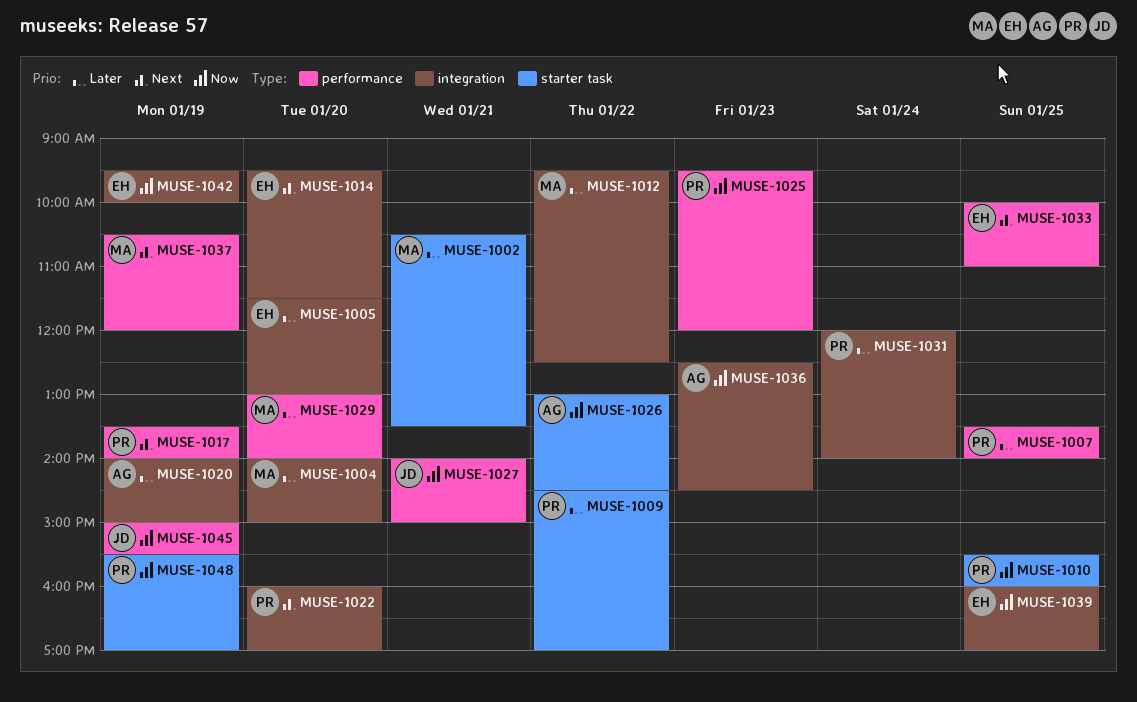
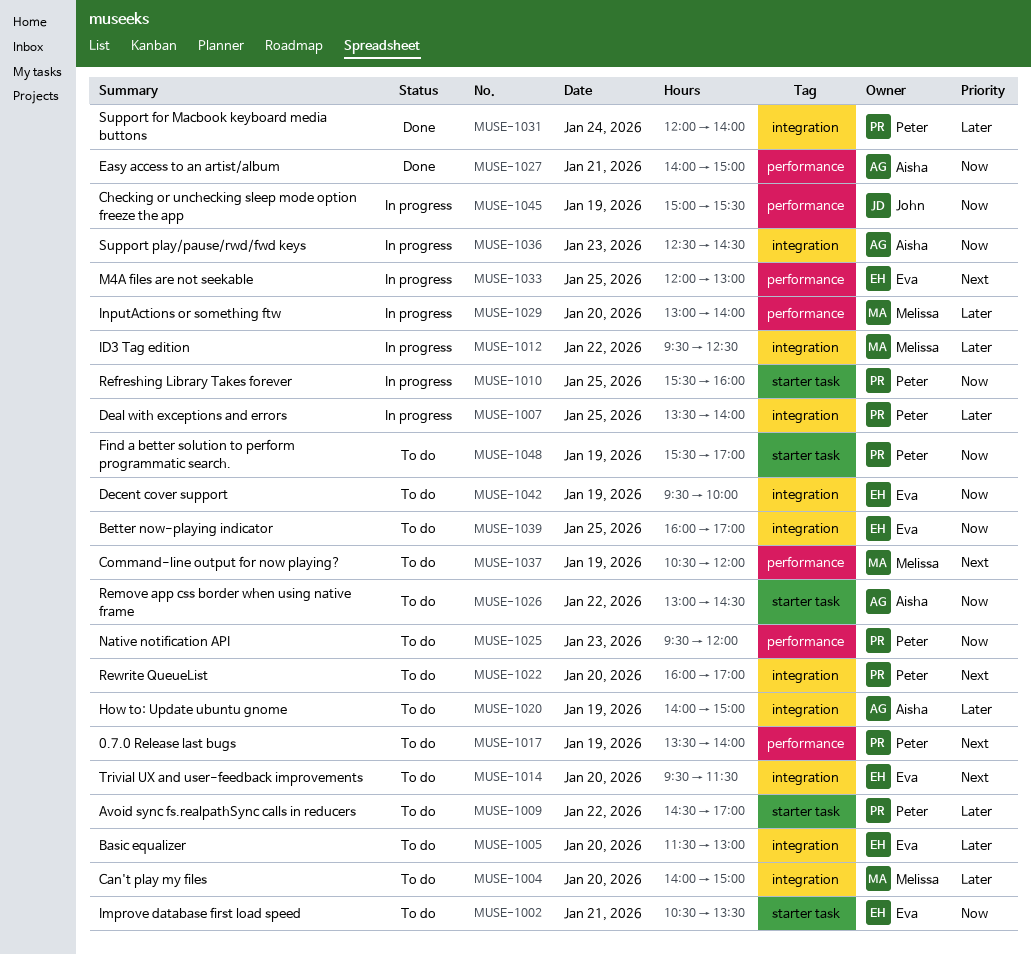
MUSE-1002, owner: Melissa -> Eva
MUSE-1002, priority: Later -> Now
MUSE-1007, label: performance -> integration
MUSE-1027, owner: John -> Aisha
MUSE-1033, begins: 10:00 -> 12:00
MUSE-1033, ends: 11:00 -> 13:00

